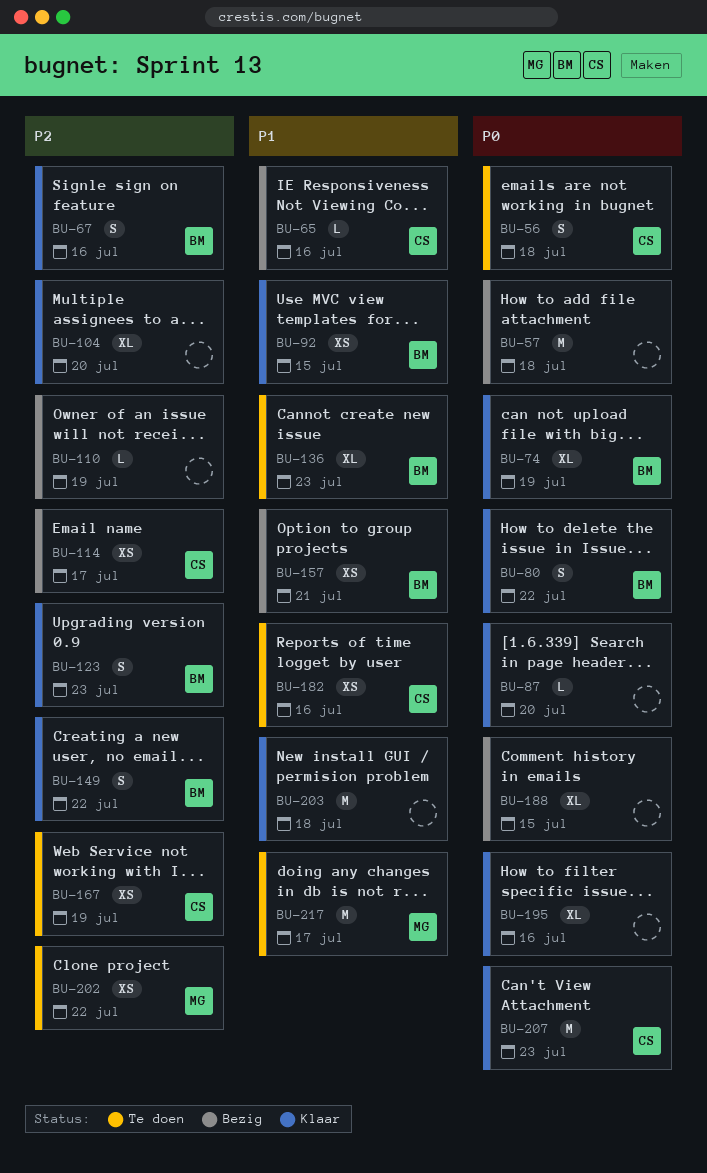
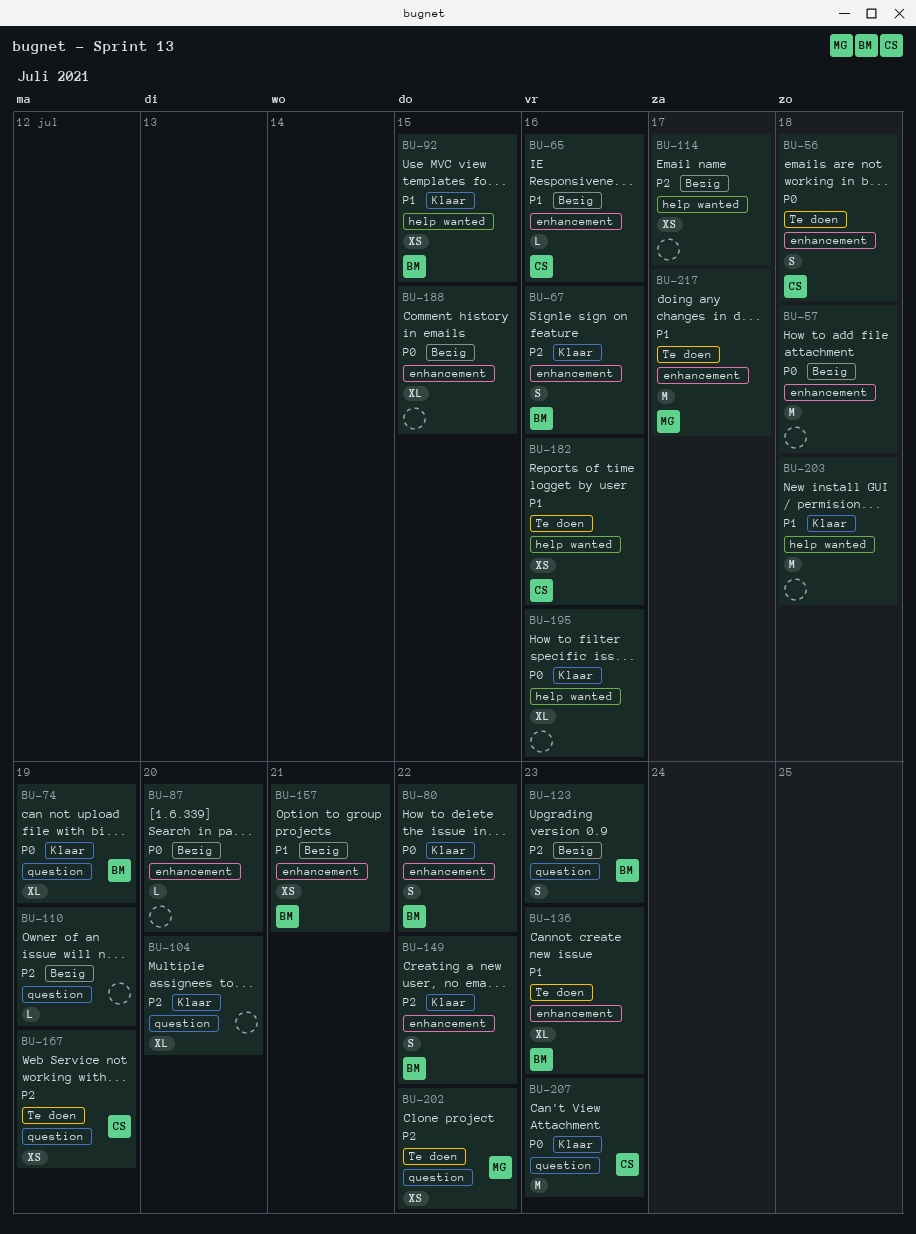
BU-87, status: Klaar -> Bezig
BU-114, owner: CS -> none
BU-123, status: Klaar -> Bezig

